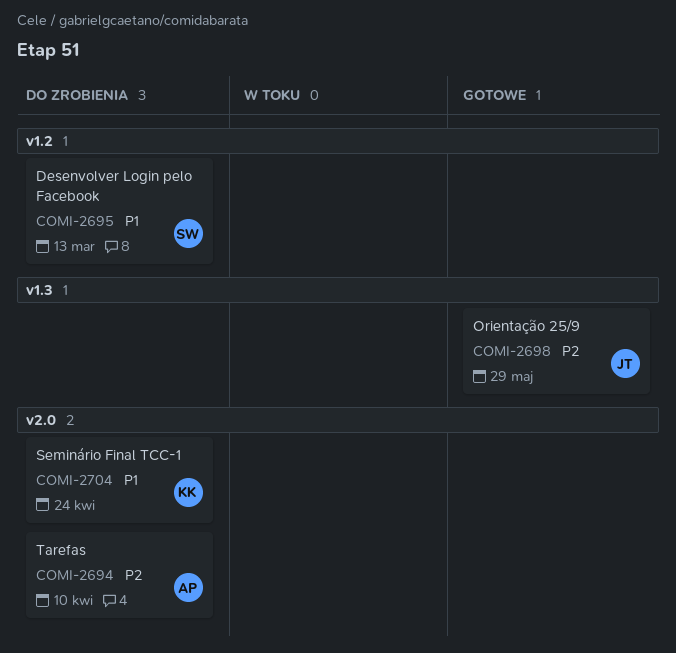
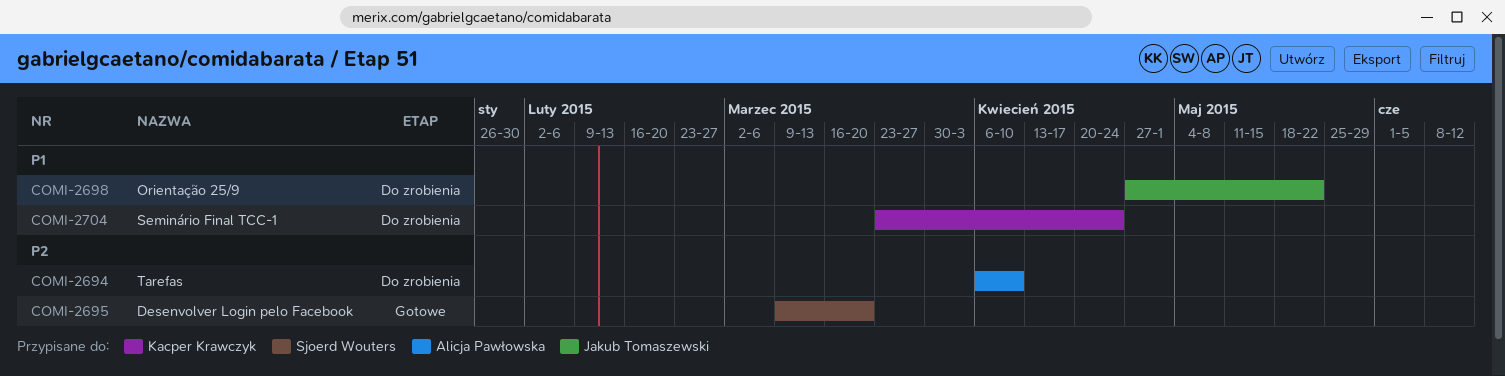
COMI-2695, status: Do zrobienia -> Gotowe
COMI-2695, priority: P1 -> P2
COMI-2695, due: Mar 13 -> Mar 20
COMI-2698, status: Gotowe -> Do zrobienia
COMI-2698, priority: P2 -> P1
COMI-2698, due: May 29 -> May 22

